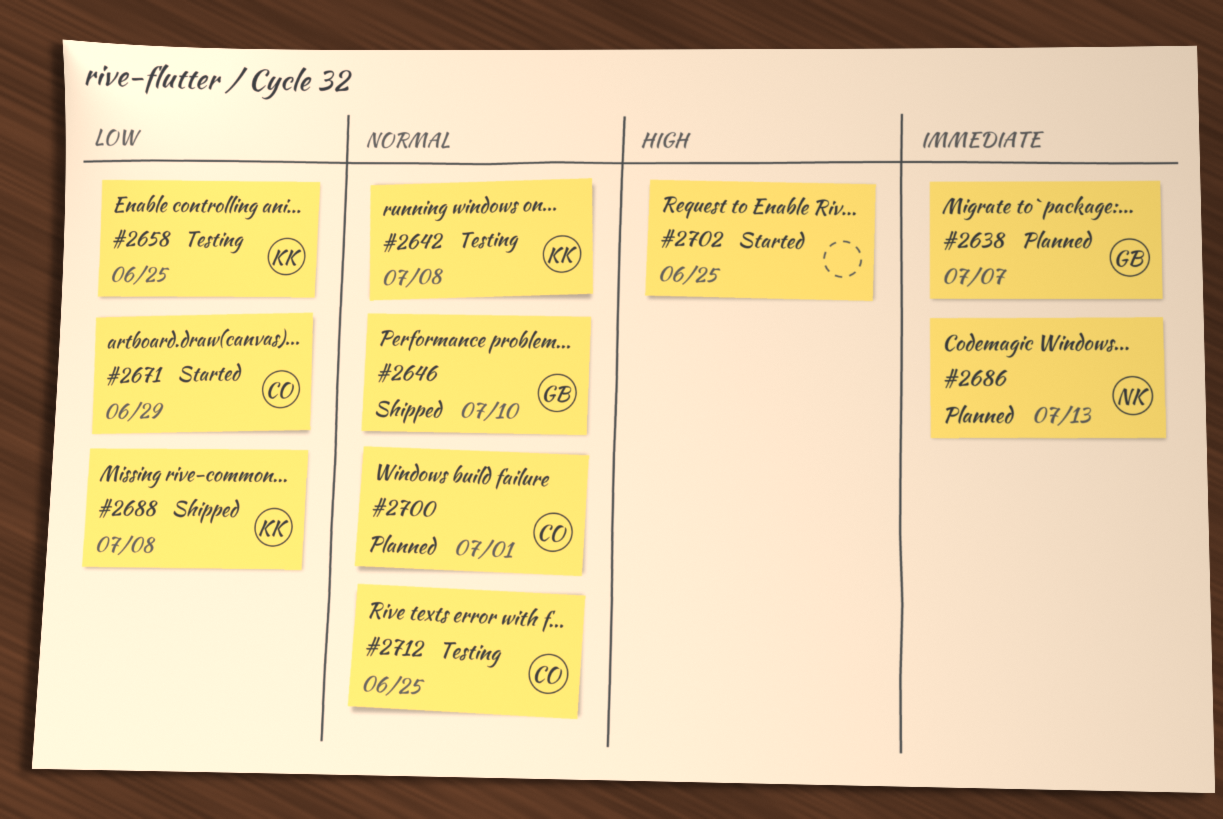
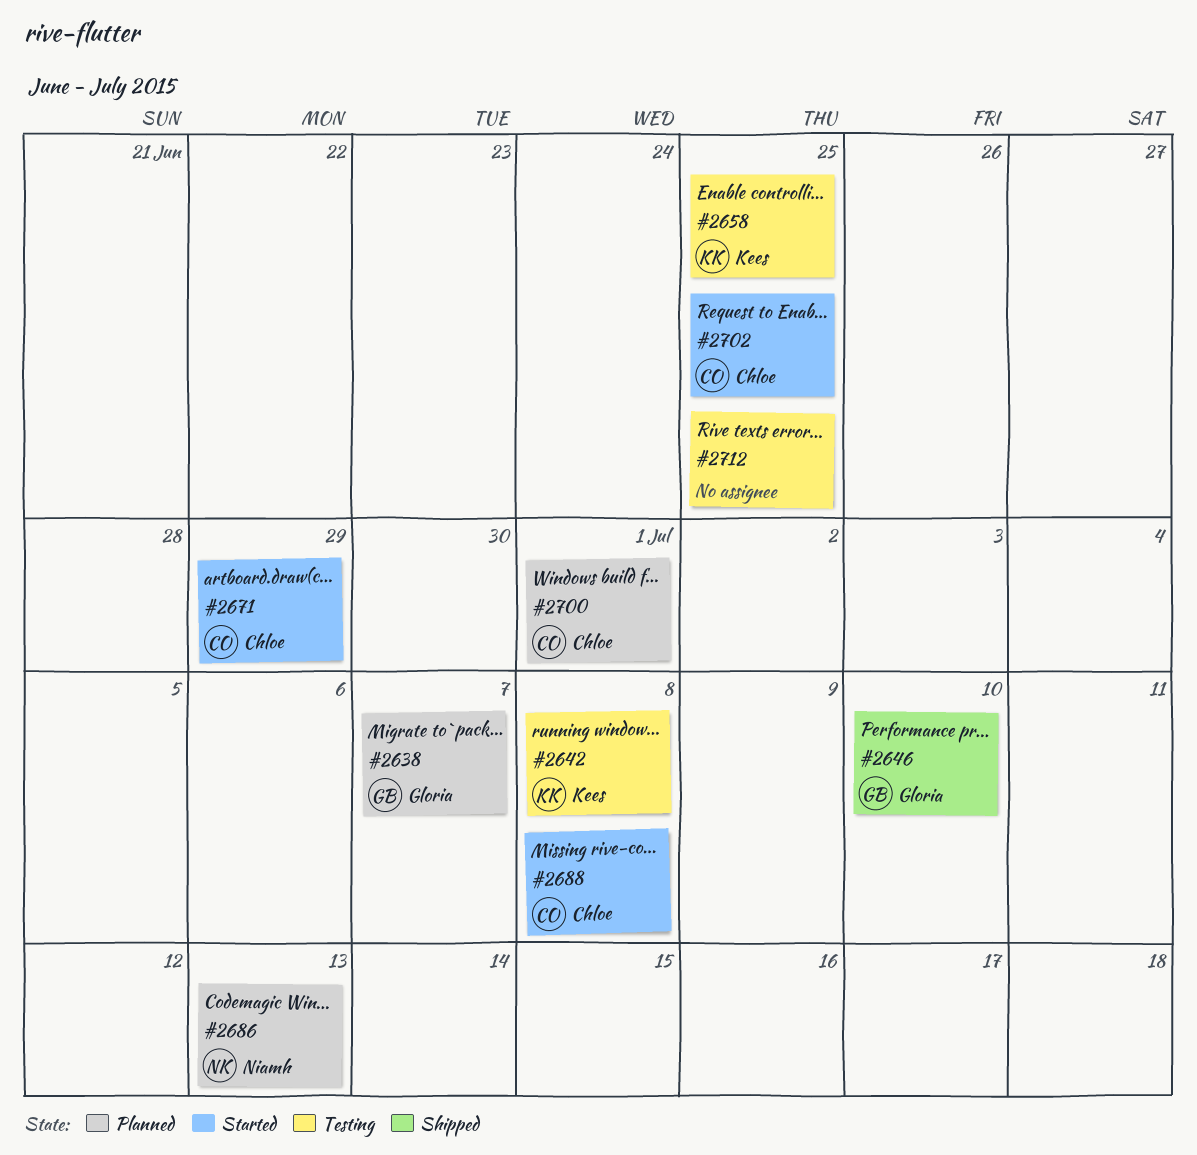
#2688, status: Shipped -> Started
#2688, owner: Kees -> Chloe
#2702, owner: none -> Chloe
#2712, owner: Chloe -> none

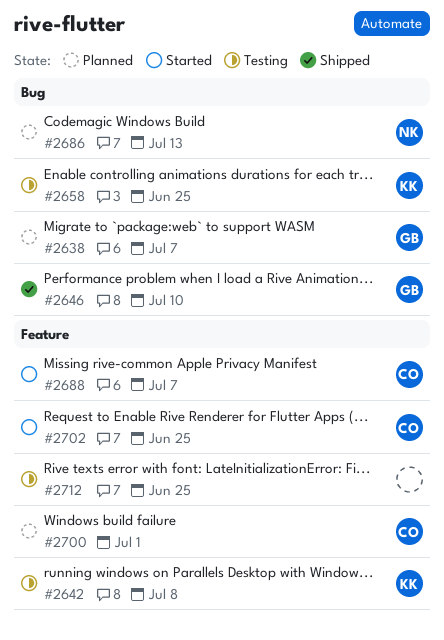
#2671: present -> none
#2688, due: Jul 8 -> Jul 7

